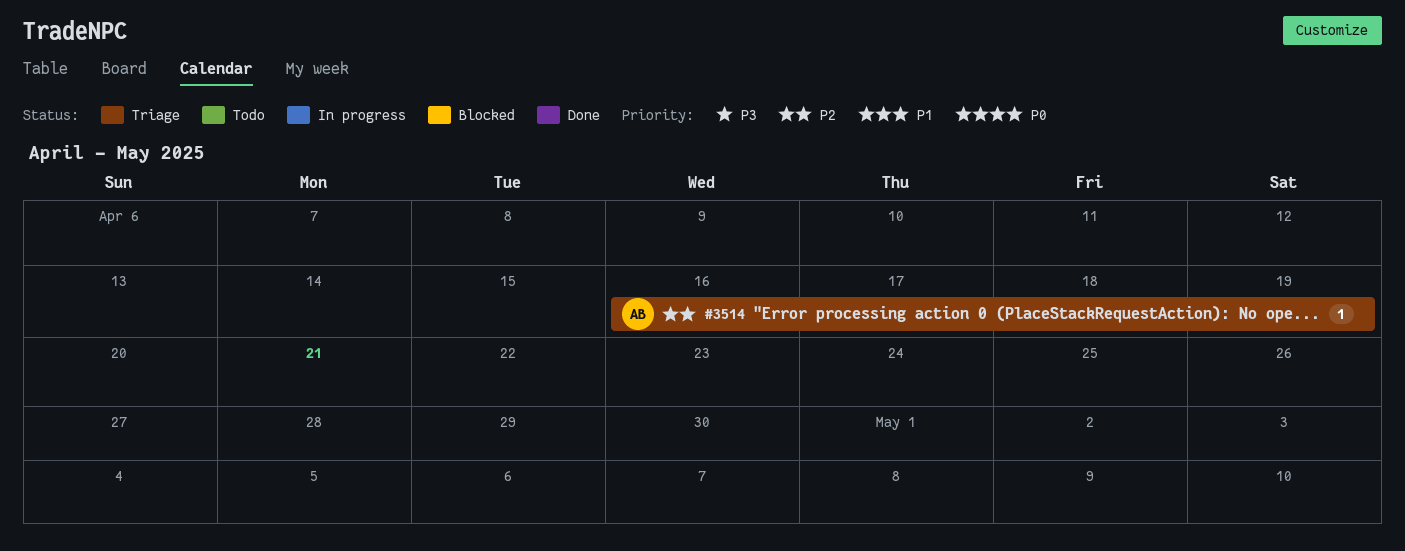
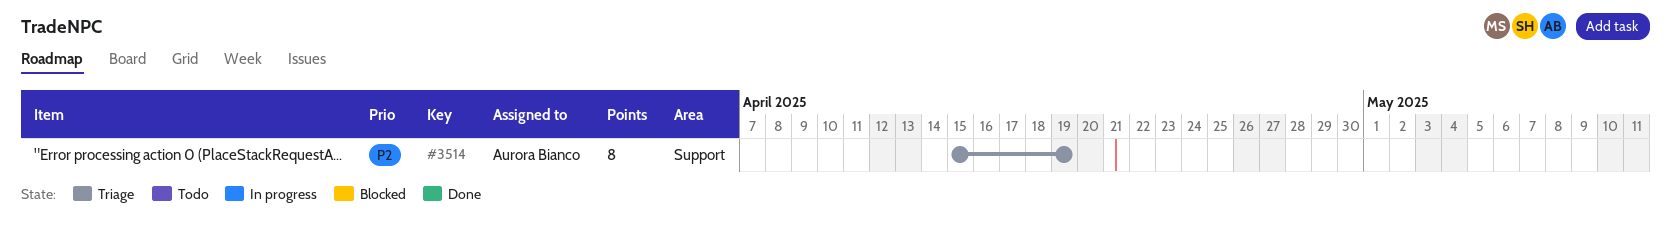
#3514, estimate: 1 -> 8
#3514, start: Apr 16 -> Apr 15

